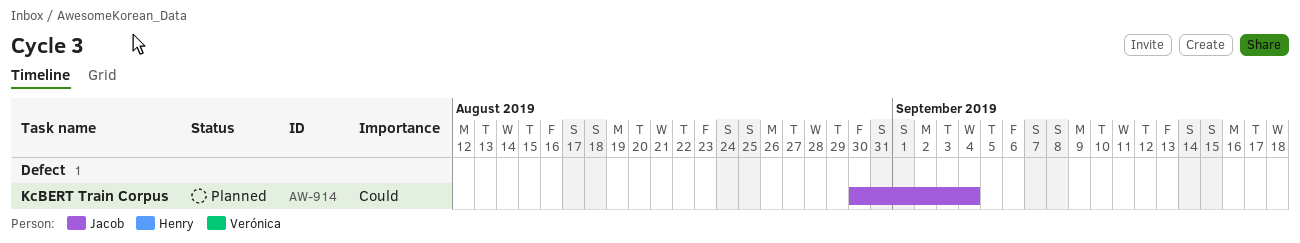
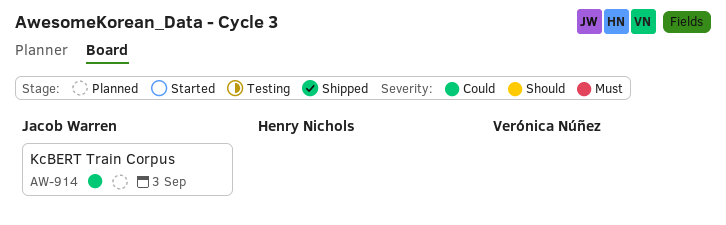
AW-914, due: Sep 4 -> Sep 3

